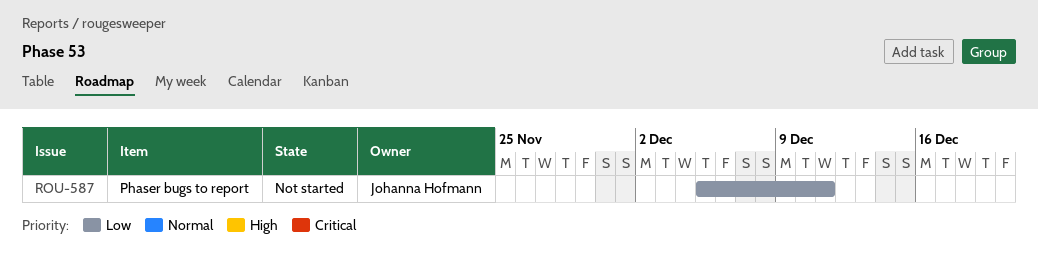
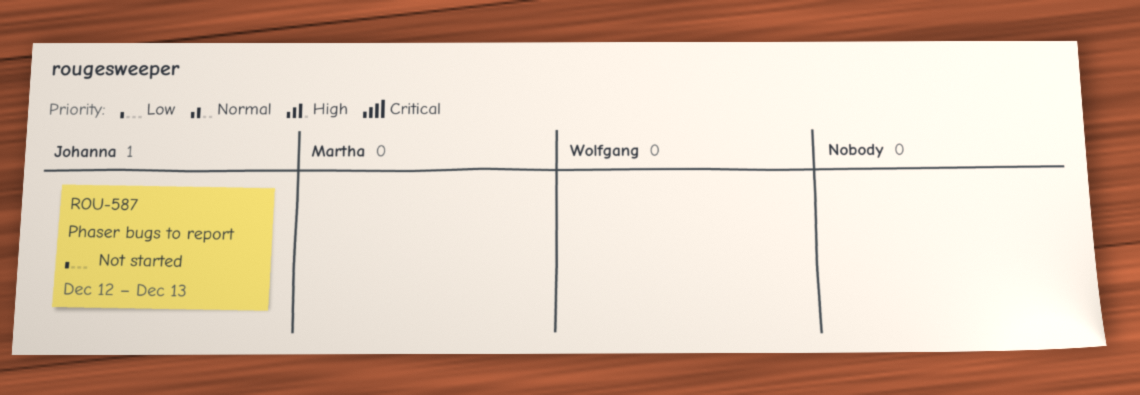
ROU-587, start: Dec 5 -> Dec 12
ROU-587, due: Dec 11 -> Dec 13

